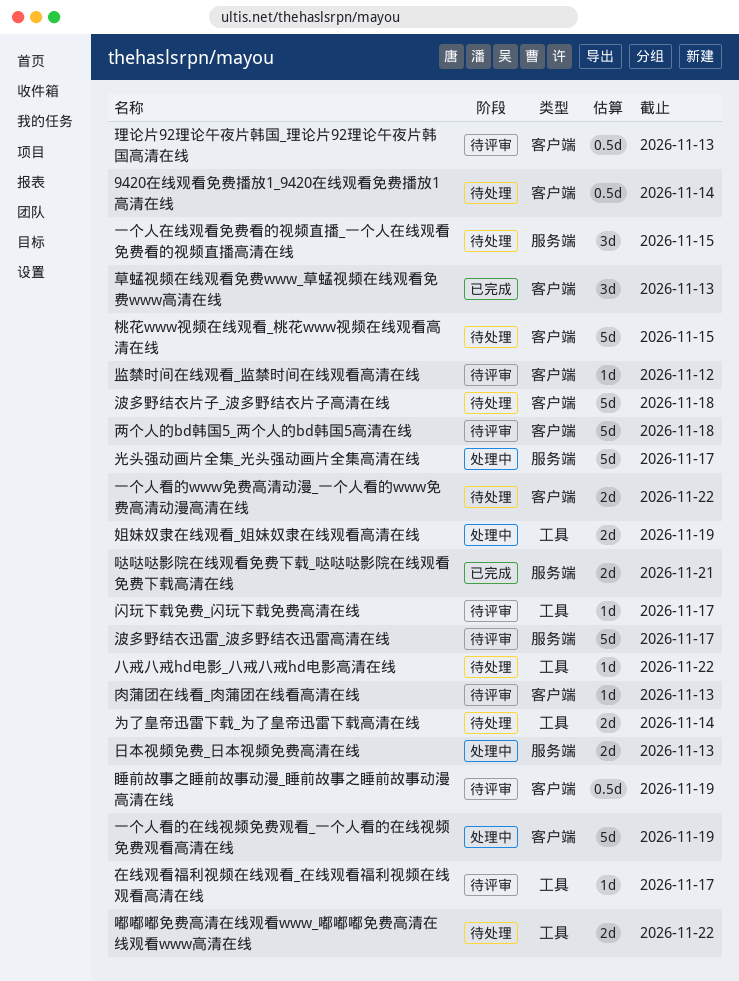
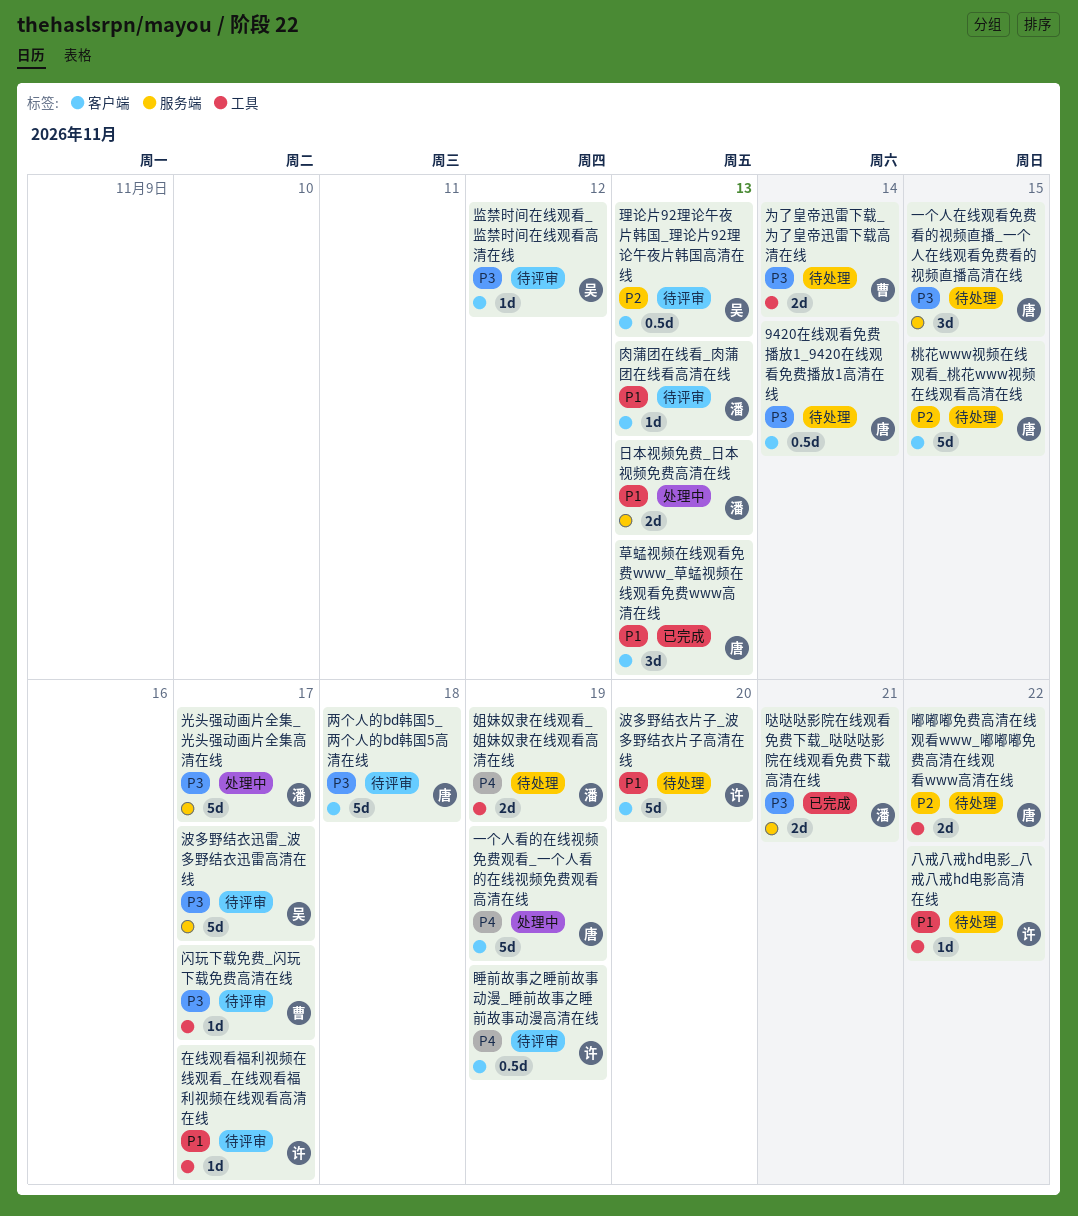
一个人看的www免费高清动漫_一个人看的www免费高清动漫高清在线: present -> none
姐妹奴隶在线观看_姐妹奴隶在线观看高清在线, status: 处理中 -> 待处理
波多野结衣片子_波多野结衣片子高清在线, due: Nov 18 -> Nov 20

